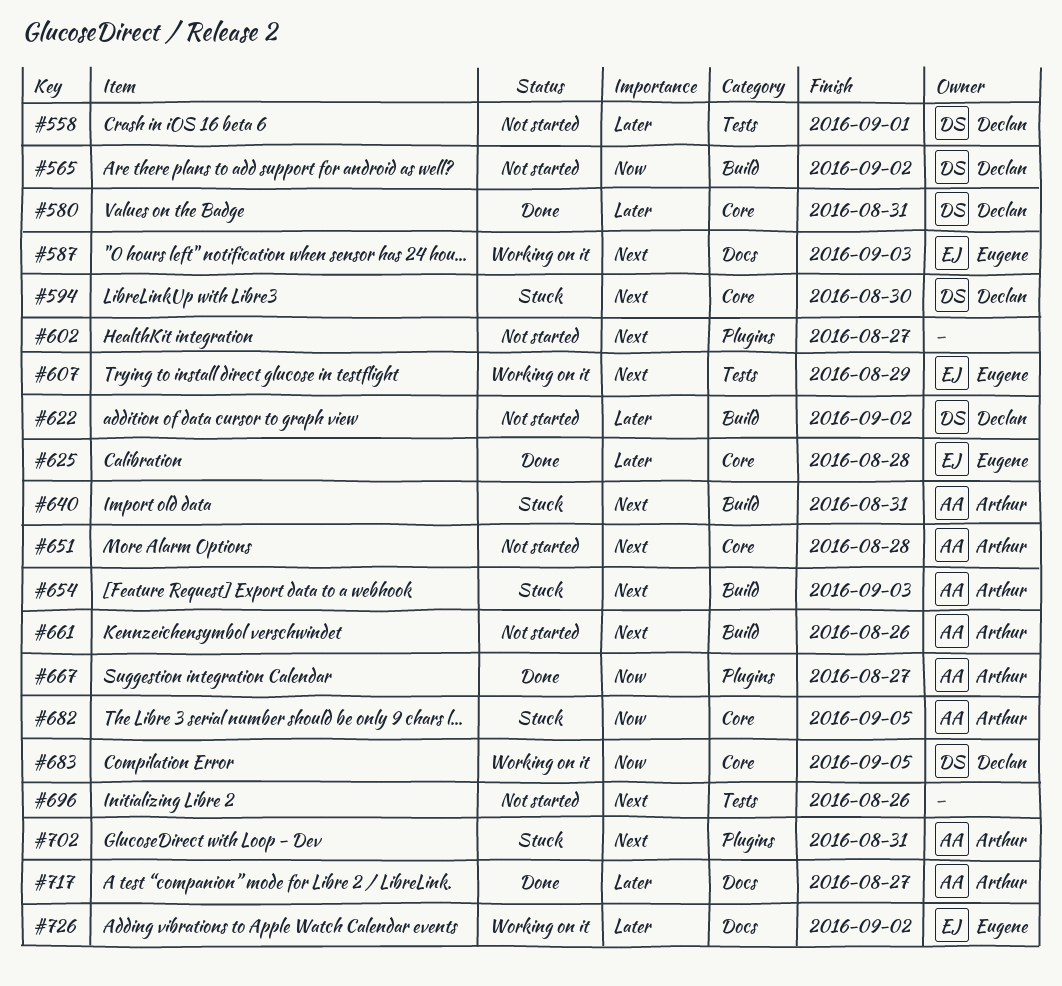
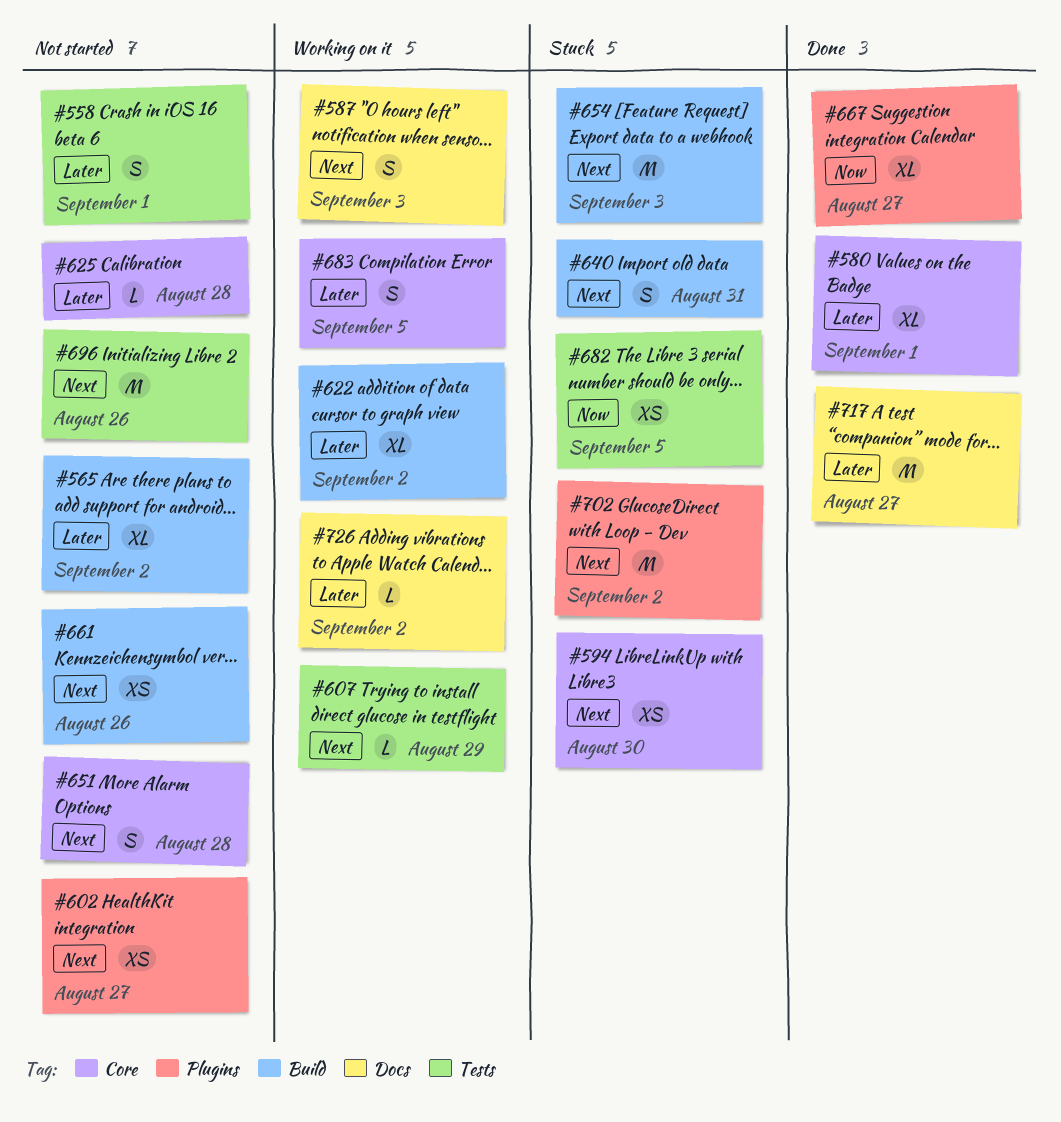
#565, priority: Now -> Later
#580, due: Aug 31 -> Sep 1
#622, status: Not started -> Working on it
#625, status: Done -> Not started
#682, label: Core -> Tests
#683, priority: Now -> Later
#702, due: Aug 31 -> Sep 2

